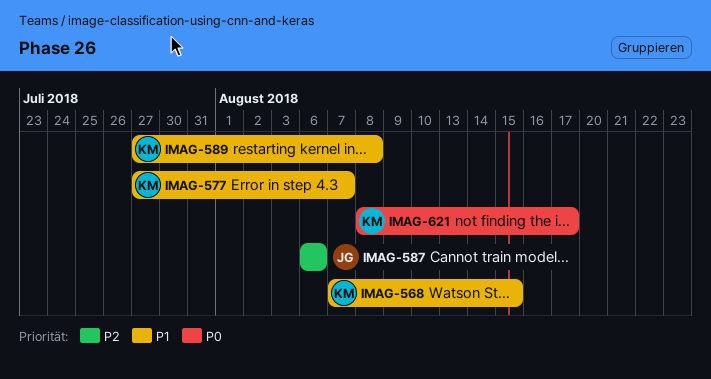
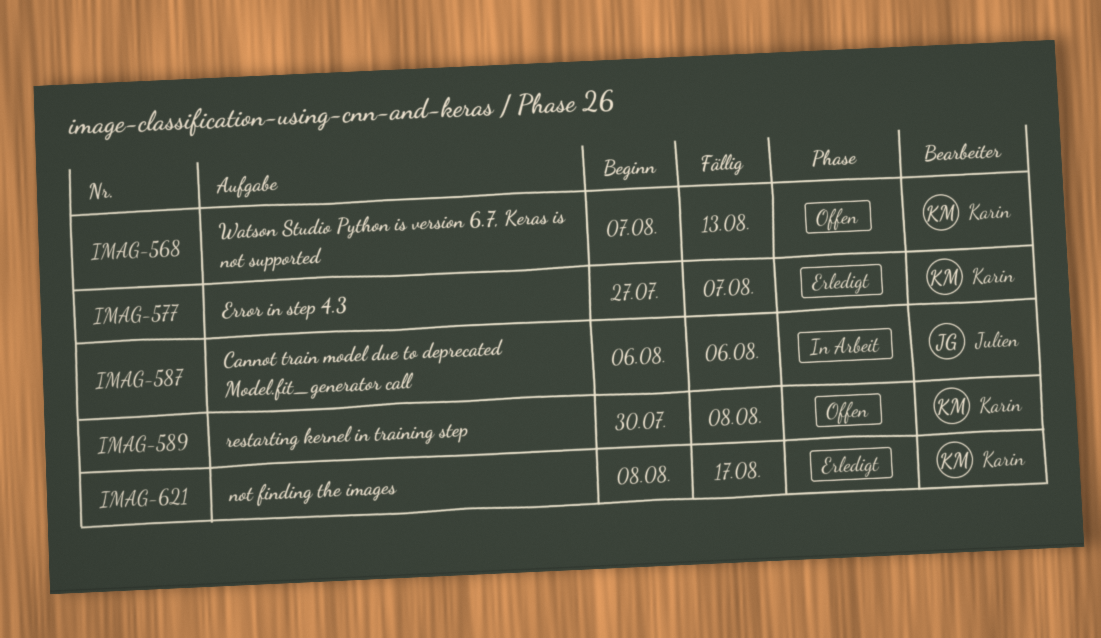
IMAG-568, due: Aug 15 -> Aug 13
IMAG-589, start: Jul 27 -> Jul 30

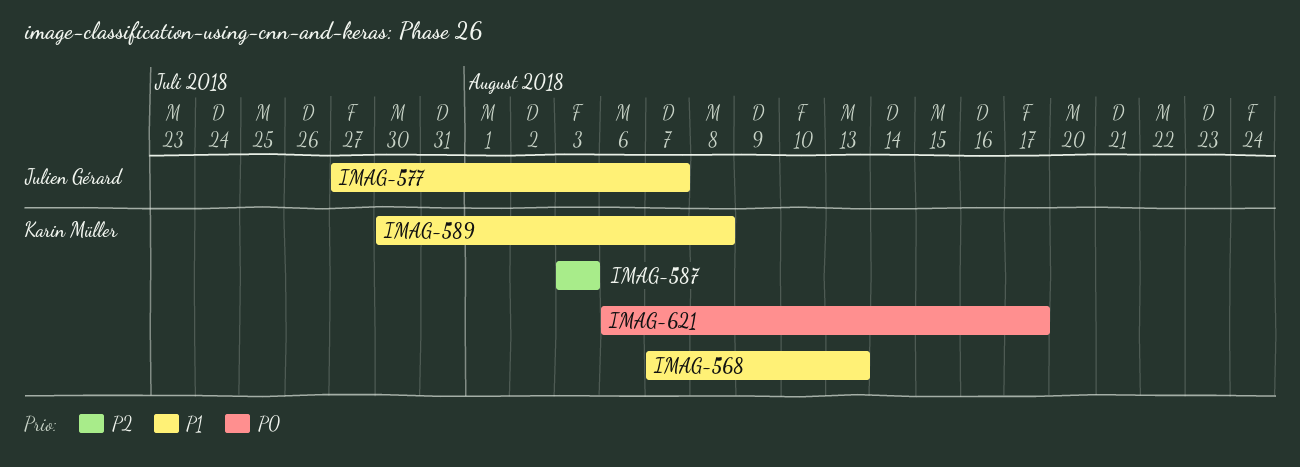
IMAG-577, owner: Karin Müller -> Julien Gérard
IMAG-587, owner: Julien Gérard -> Karin Müller
IMAG-587, start: Aug 6 -> Aug 3
IMAG-587, due: Aug 6 -> Aug 3
IMAG-621, start: Aug 8 -> Aug 6

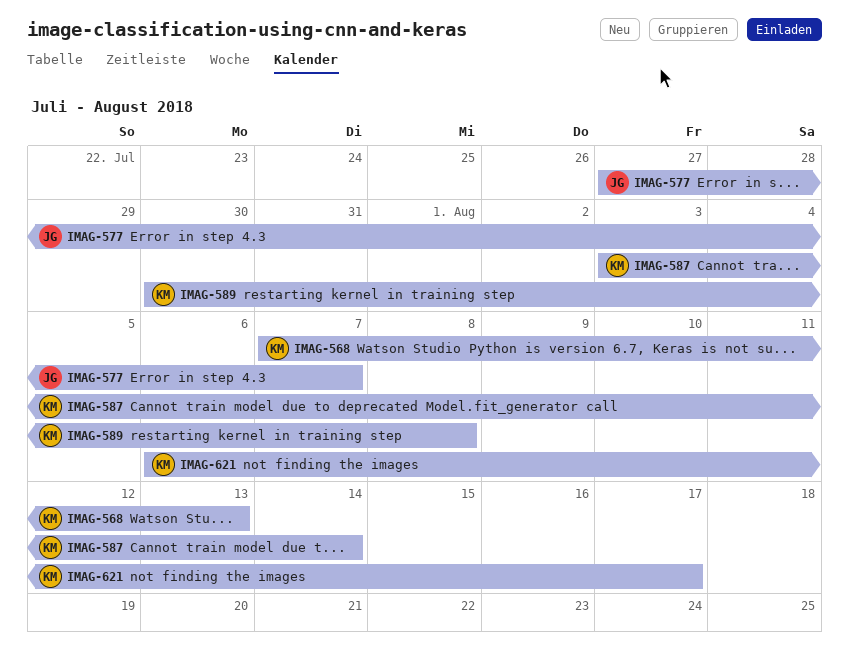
IMAG-587, due: Aug 3 -> Aug 14

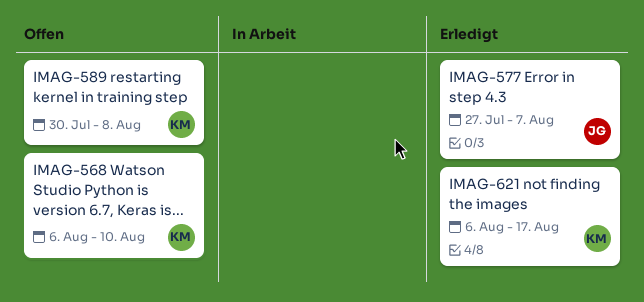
IMAG-568, start: Aug 7 -> Aug 6
IMAG-568, due: Aug 13 -> Aug 10
IMAG-587: present -> none

